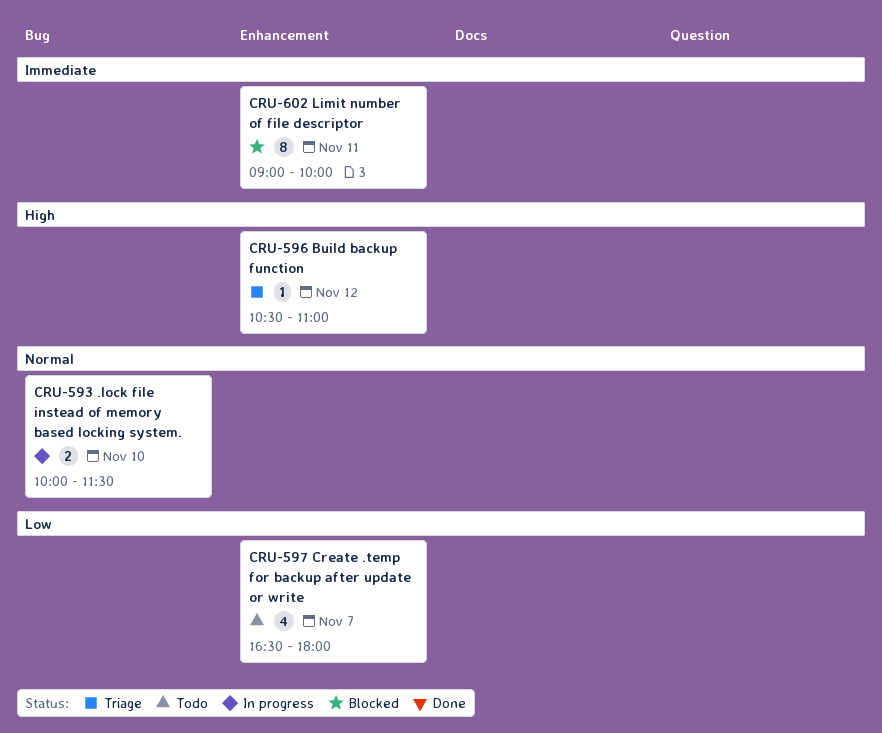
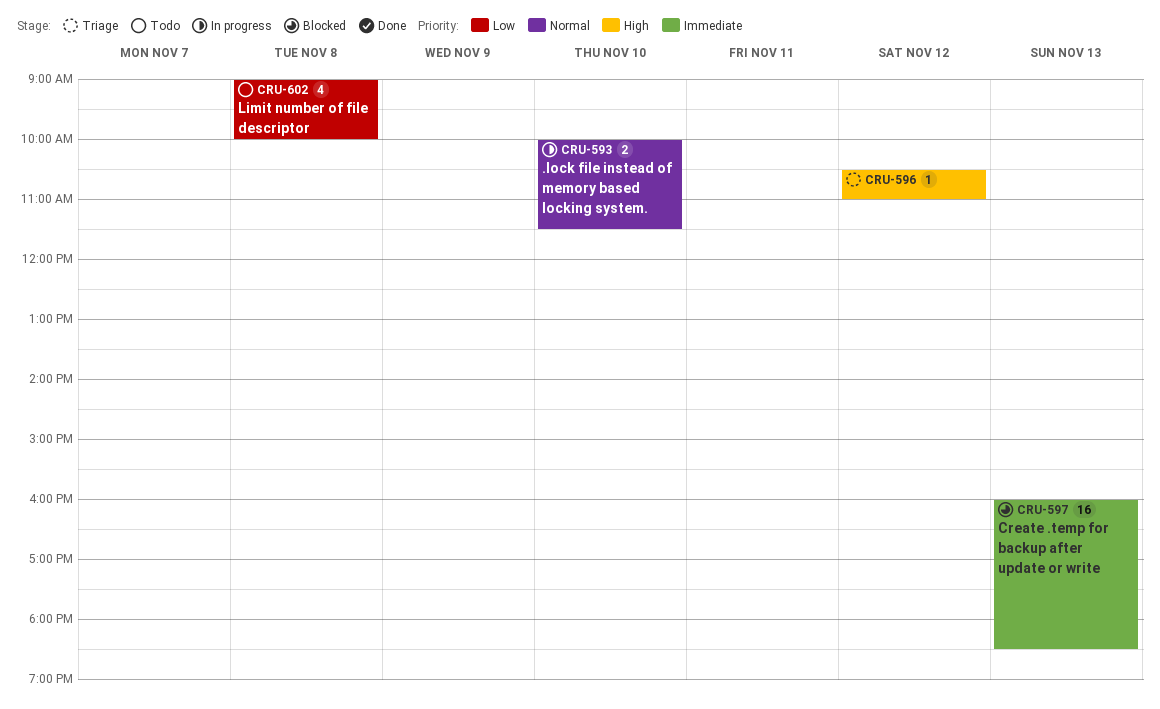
CRU-597, status: Todo -> Blocked
CRU-597, priority: Low -> Immediate
CRU-597, estimate: 4 -> 16
CRU-597, day: Nov 7 -> Nov 13
CRU-597, begins: 16:30 -> 16:00
CRU-597, ends: 18:00 -> 18:30
CRU-602, status: Blocked -> Todo
CRU-602, priority: Immediate -> Low
CRU-602, estimate: 8 -> 4
CRU-602, day: Nov 11 -> Nov 8

